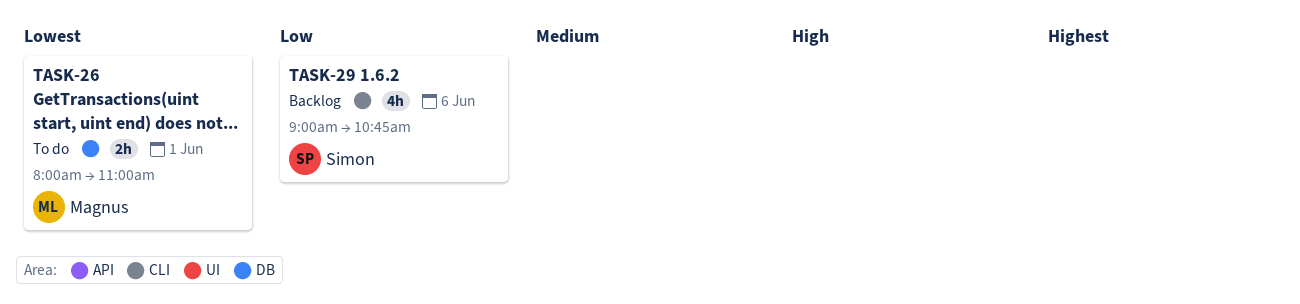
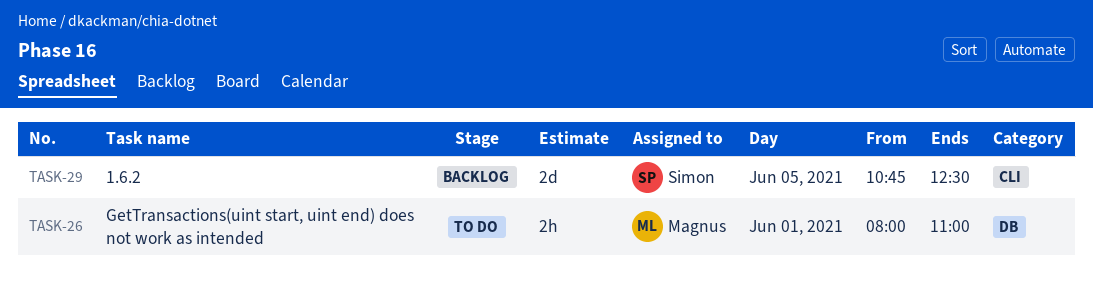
TASK-29, estimate: 4h -> 2d
TASK-29, day: Jun 6 -> Jun 5
TASK-29, begins: 09:00 -> 10:45
TASK-29, ends: 10:45 -> 12:30

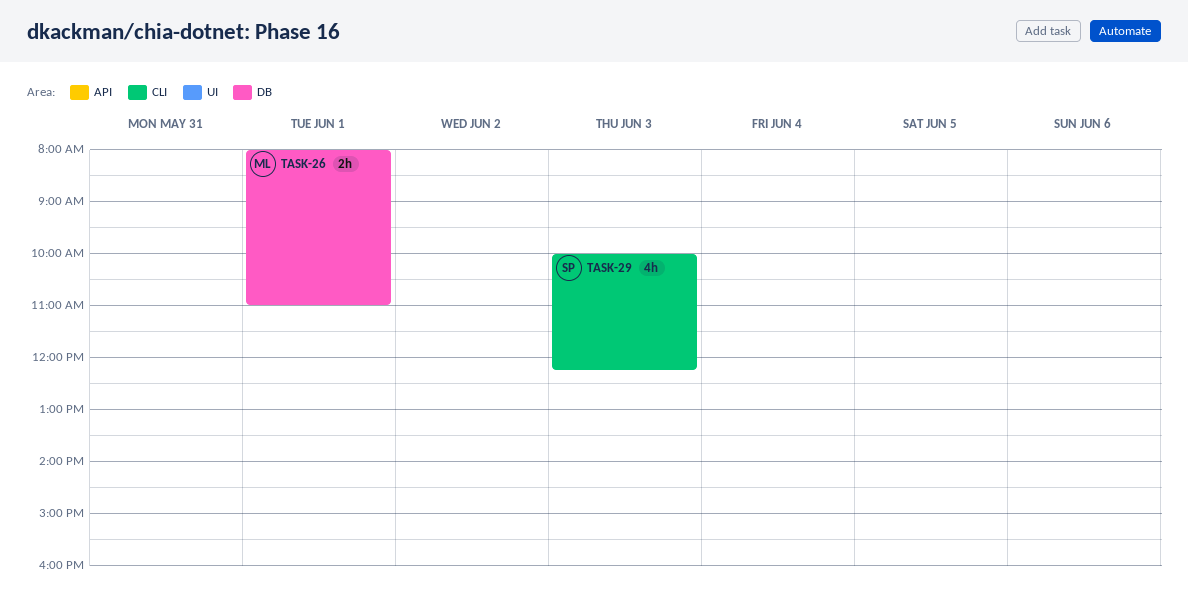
TASK-29, estimate: 2d -> 4h
TASK-29, day: Jun 5 -> Jun 3
TASK-29, begins: 10:45 -> 10:00
TASK-29, ends: 12:30 -> 12:15

